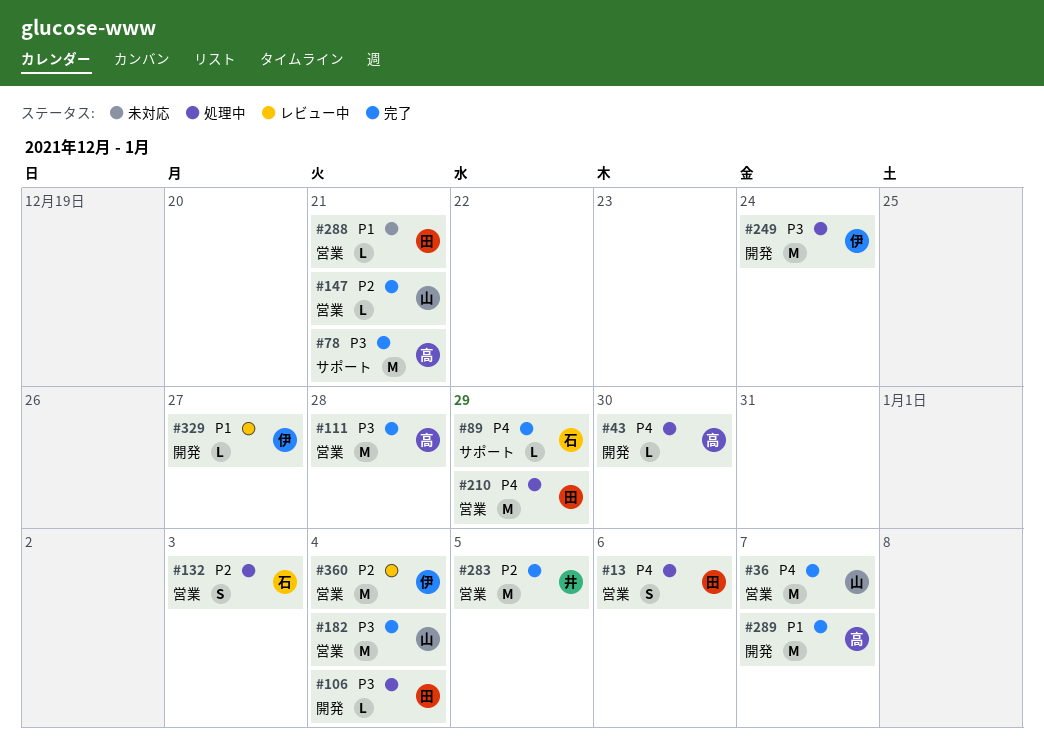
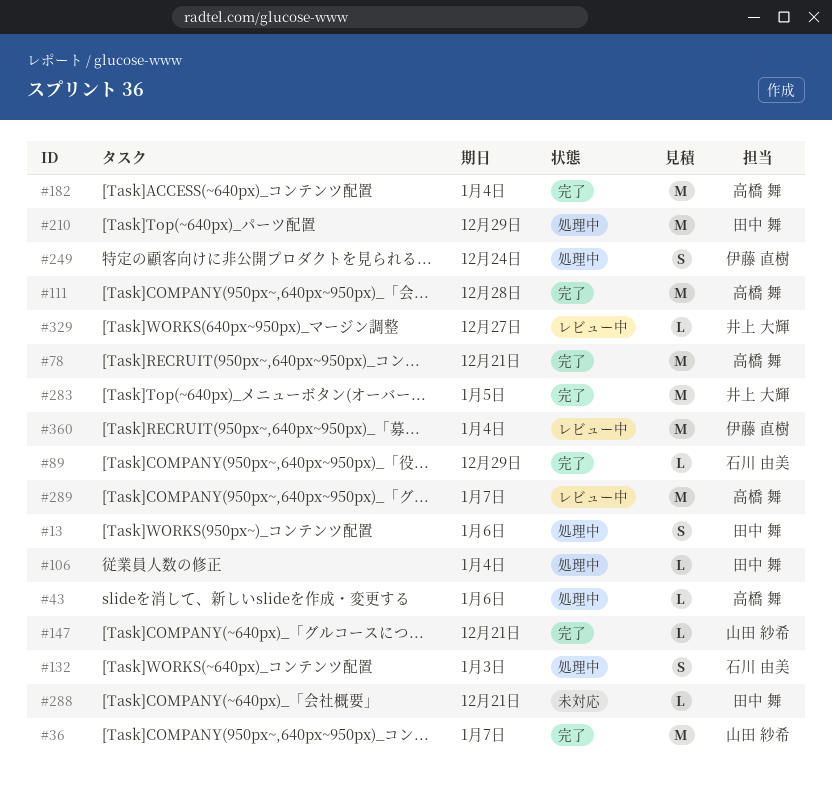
#43, due: Dec 30 -> Jan 6
#182, owner: 山田 紗希 -> 高橋 舞
#249, estimate: M -> S
#289, status: 完了 -> レビュー中
#329, owner: 伊藤 直樹 -> 井上 大輝

